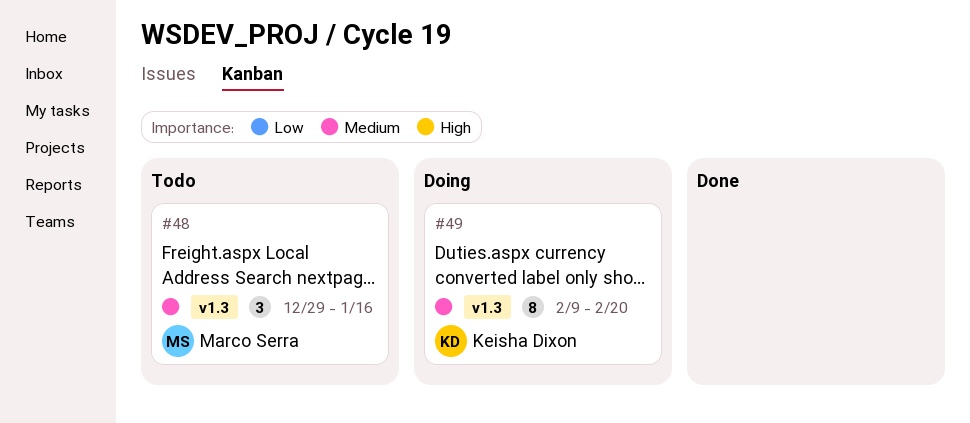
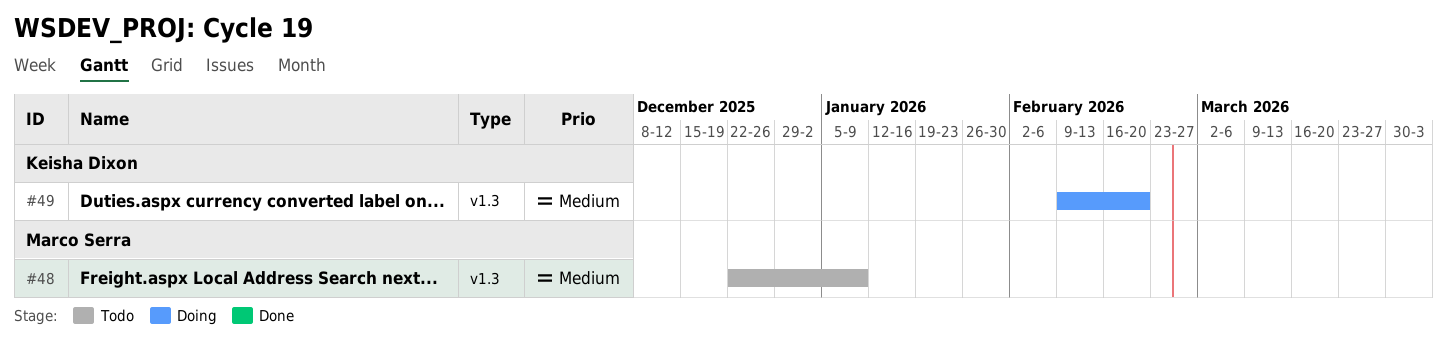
#48, start: Dec 29 -> Dec 22
#48, due: Jan 16 -> Jan 9

